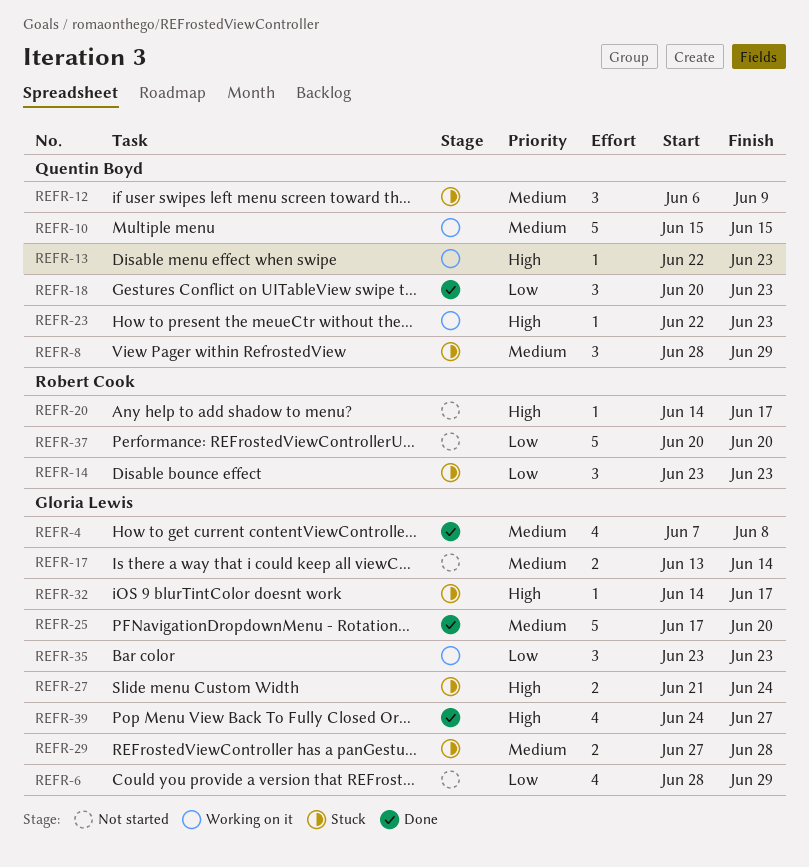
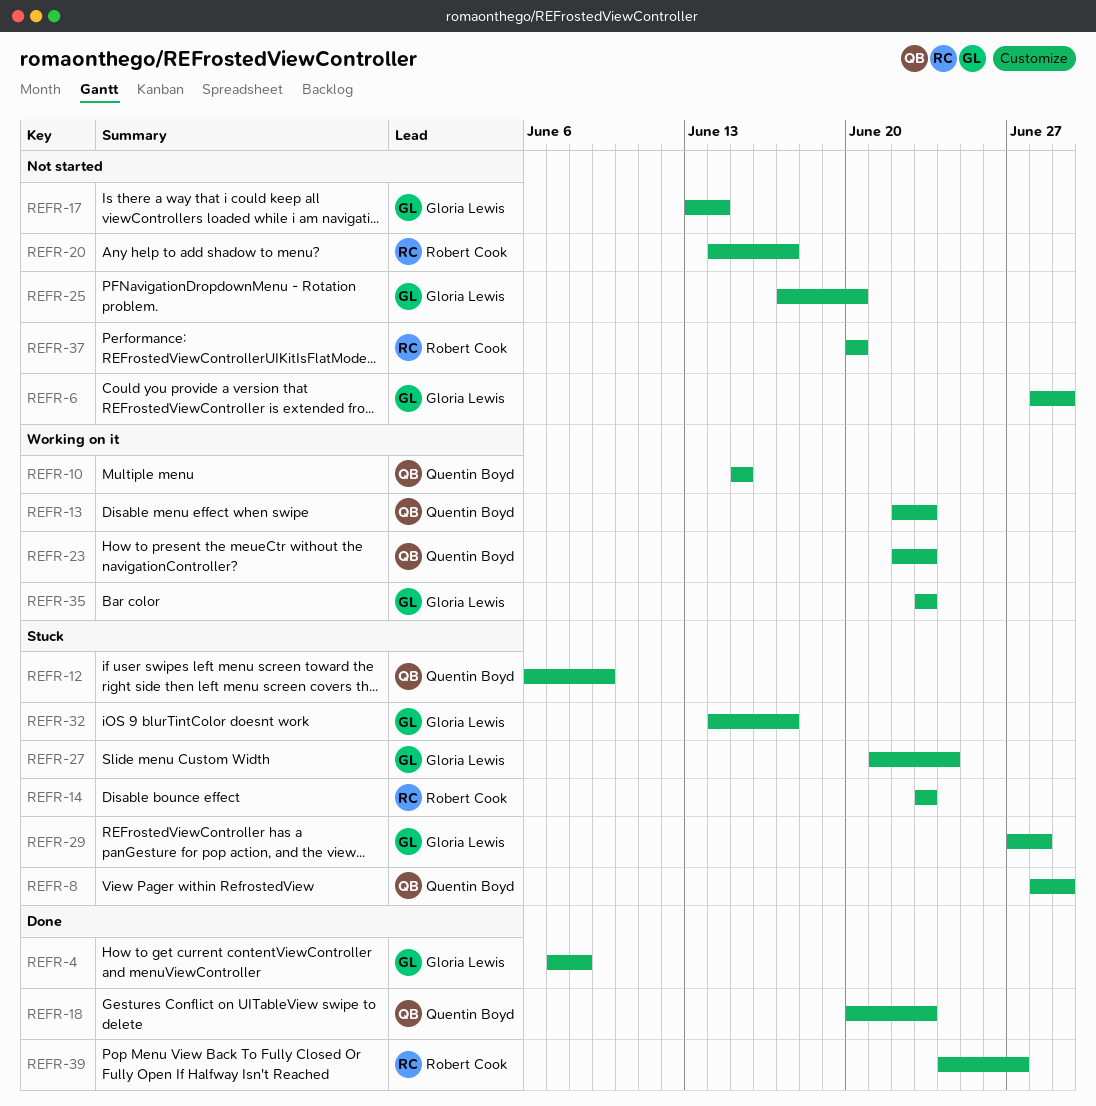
REFR-25, status: Done -> Not started
REFR-39, owner: Gloria Lewis -> Robert Cook

